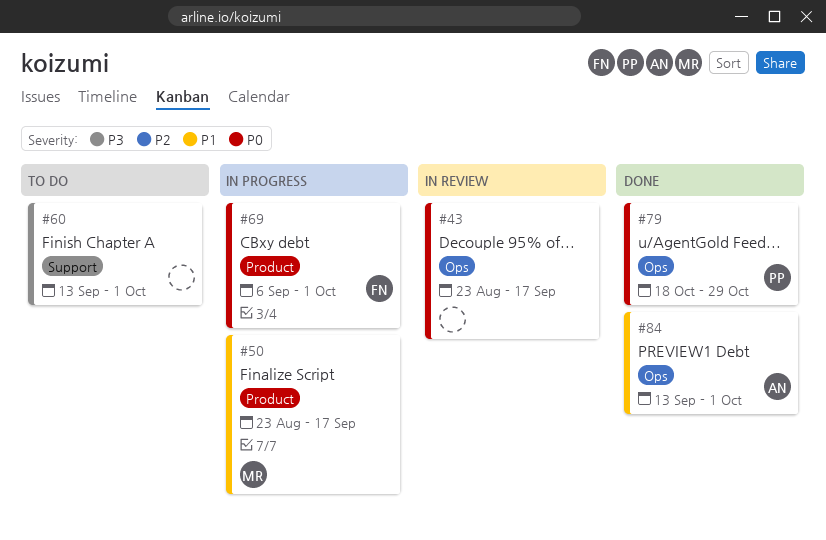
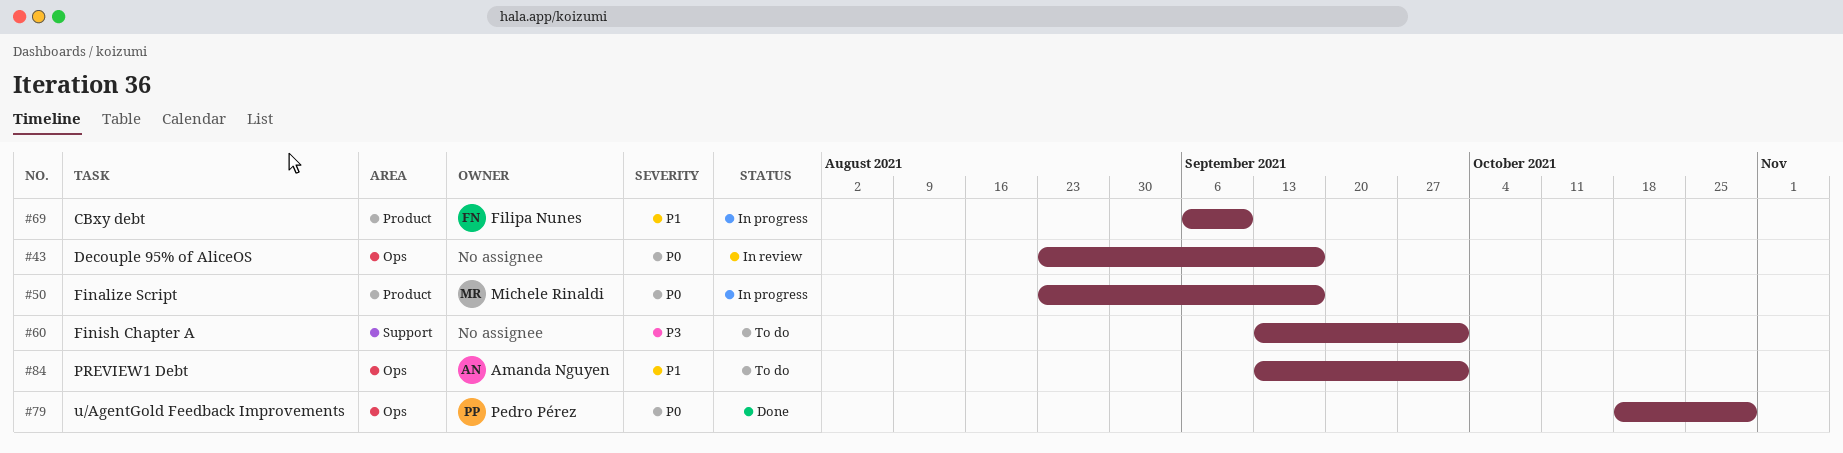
#50, priority: P1 -> P0
#69, priority: P0 -> P1
#69, due: Oct 1 -> Sep 10
#84, status: Done -> To do

